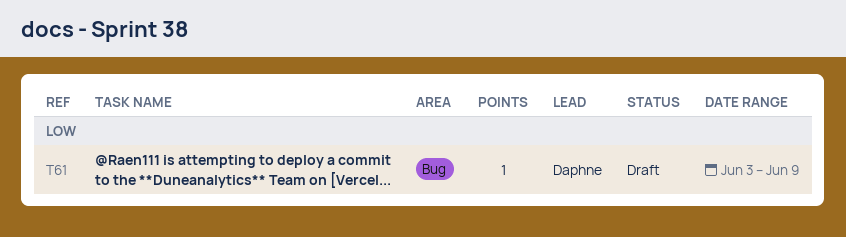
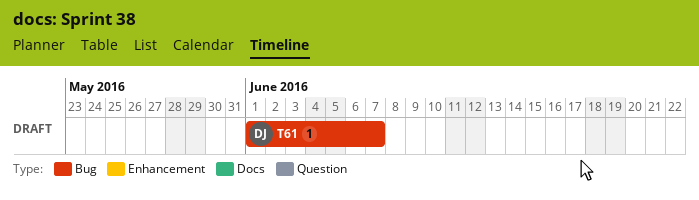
T61, start: Jun 3 -> Jun 1
T61, due: Jun 9 -> Jun 7

